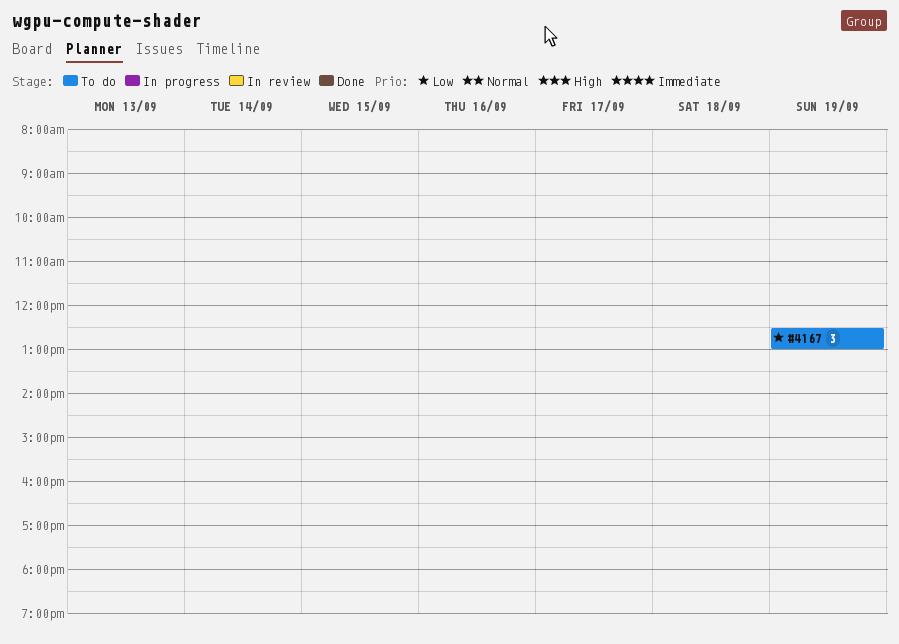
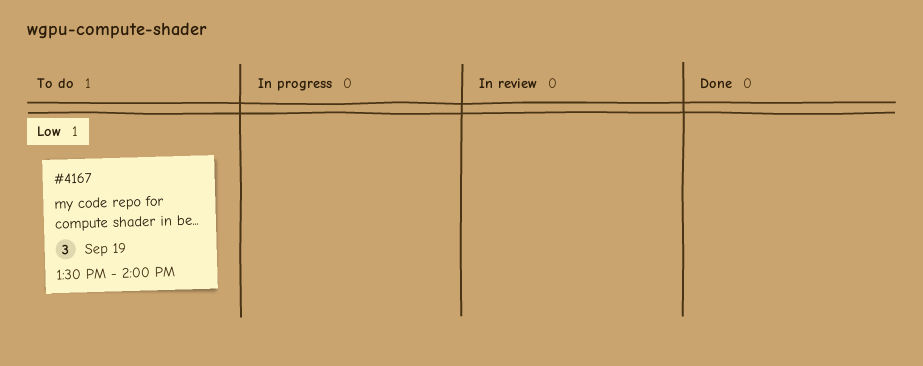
#4167, begins: 12:30 -> 13:30
#4167, ends: 13:00 -> 14:00

